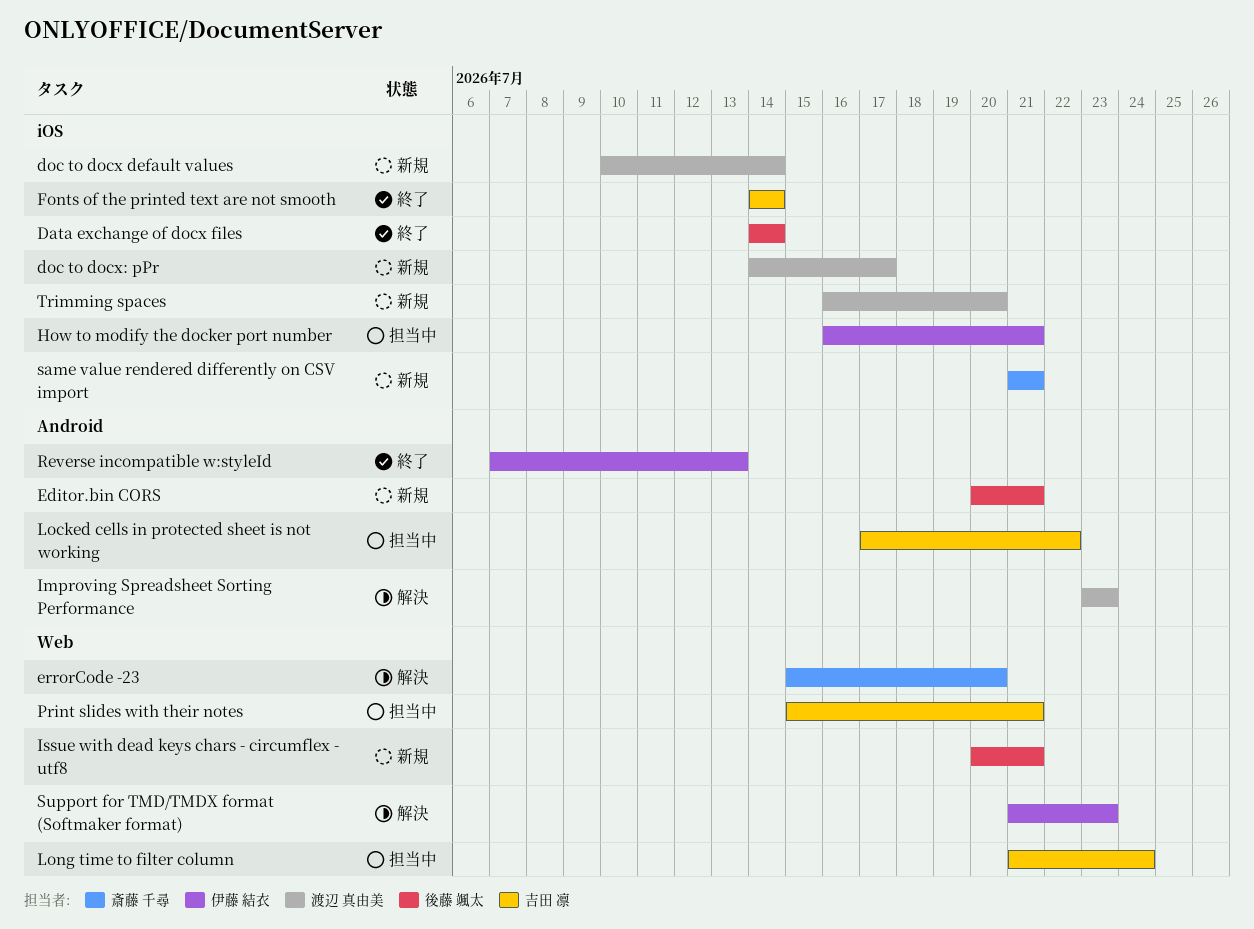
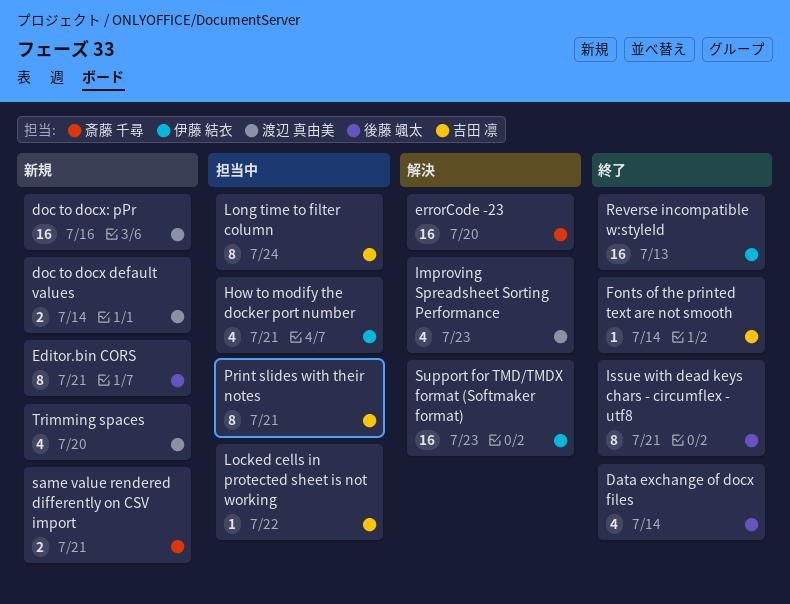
doc to docx: pPr, due: Jul 17 -> Jul 16
Issue with dead keys chars - circumflex - utf8, status: 新規 -> 終了

